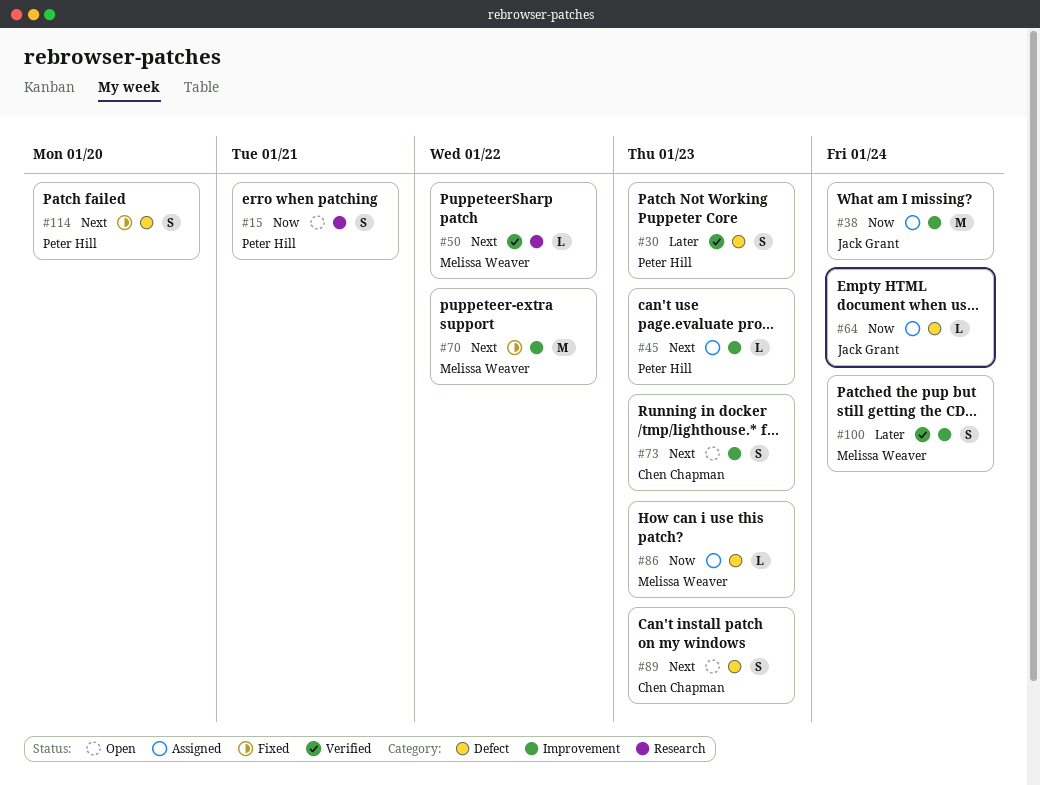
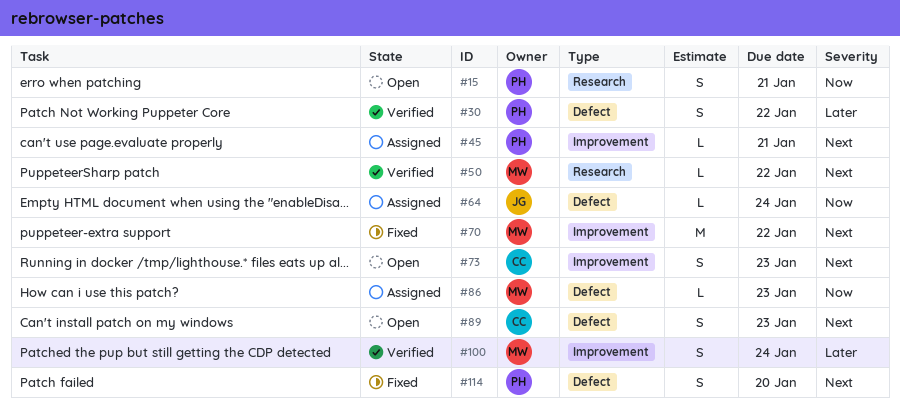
#30, due: Jan 23 -> Jan 22
#38: present -> none
#45, due: Jan 23 -> Jan 21

